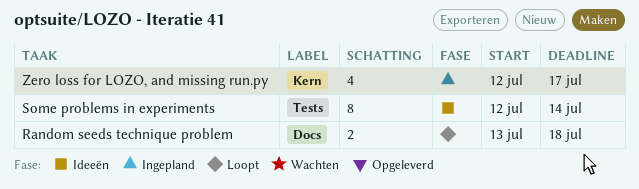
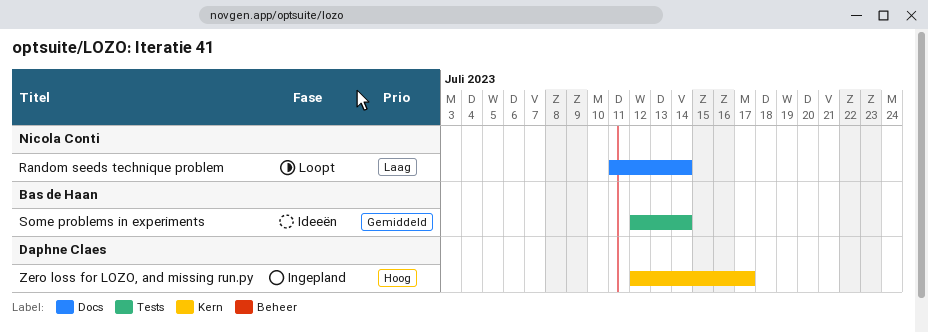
Random seeds technique problem, start: Jul 13 -> Jul 11
Random seeds technique problem, due: Jul 18 -> Jul 14

